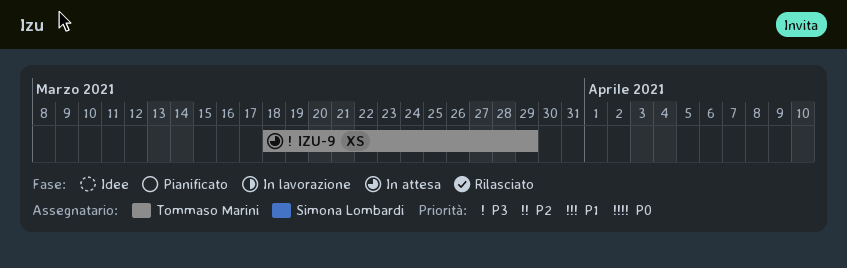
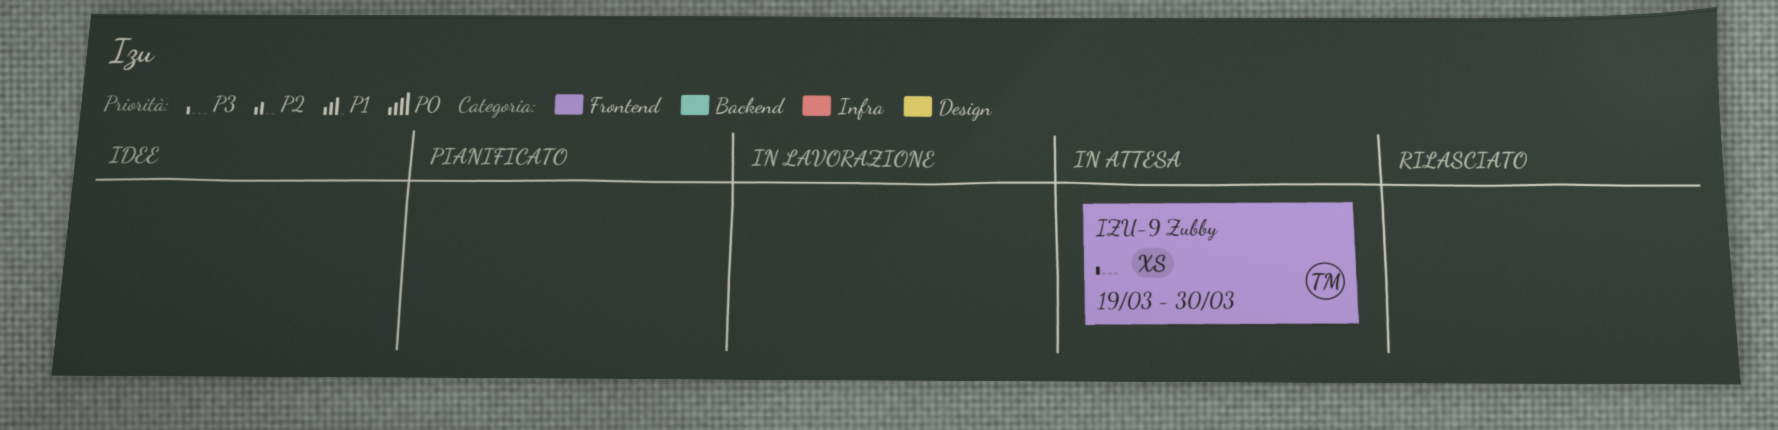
IZU-9, start: Mar 18 -> Mar 19
IZU-9, due: Mar 29 -> Mar 30

